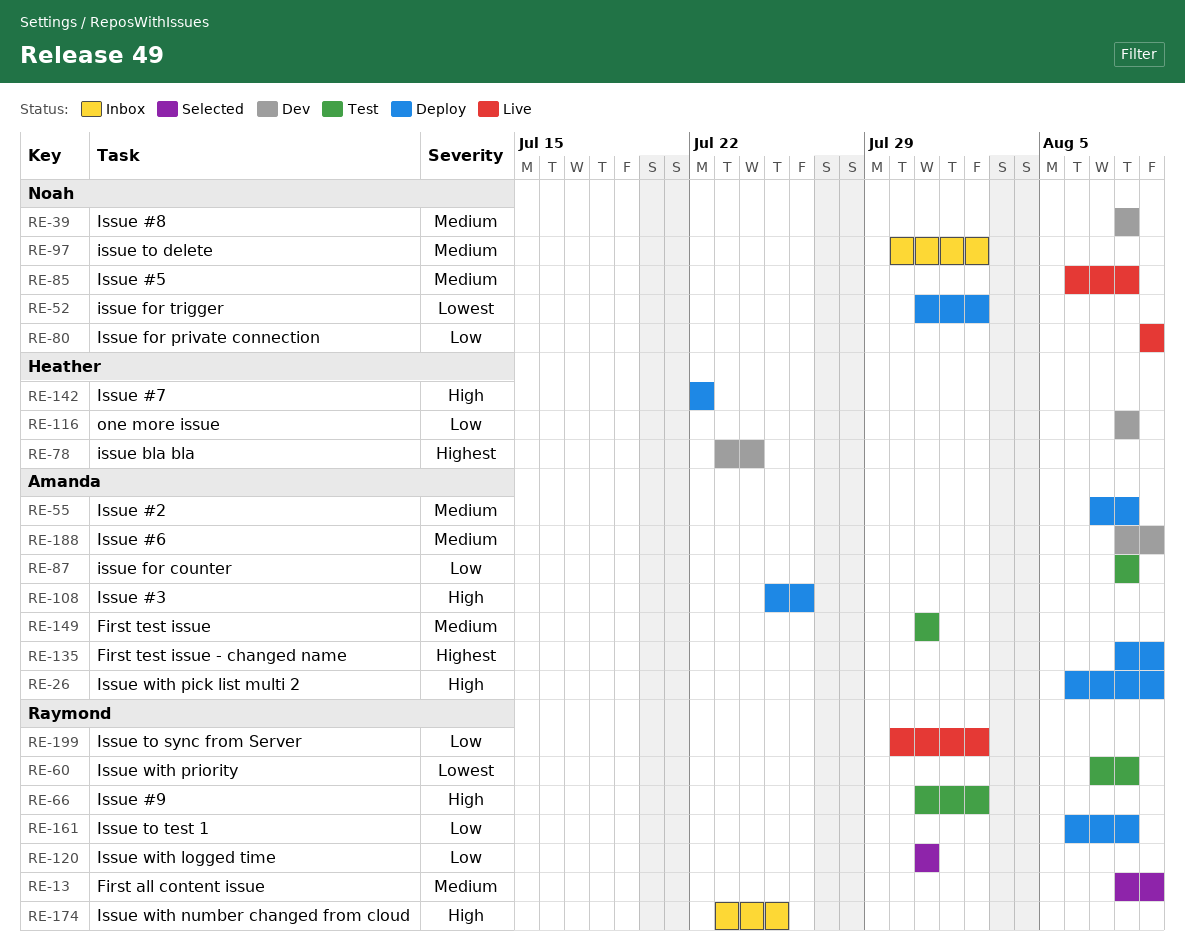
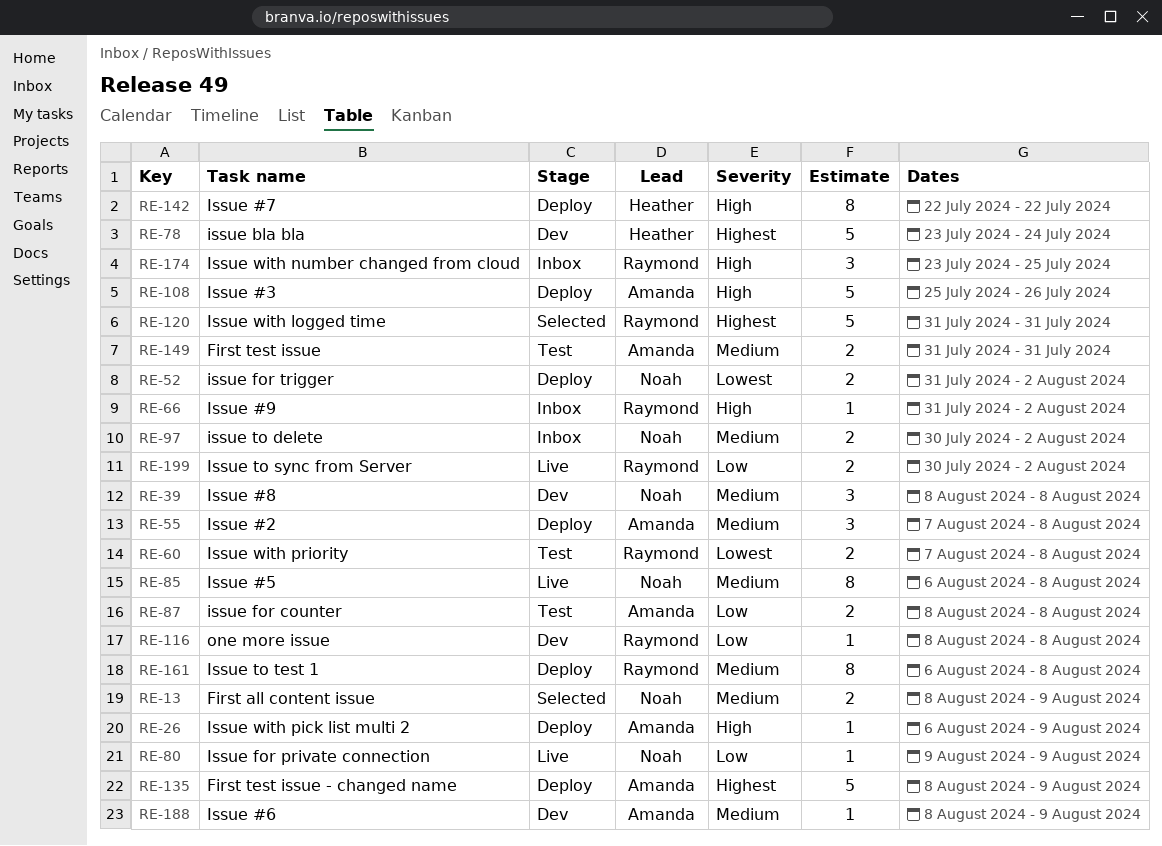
RE-13, owner: Raymond -> Noah
RE-66, status: Test -> Inbox
RE-116, owner: Heather -> Raymond
RE-120, priority: Low -> Highest
RE-161, priority: Low -> Medium

